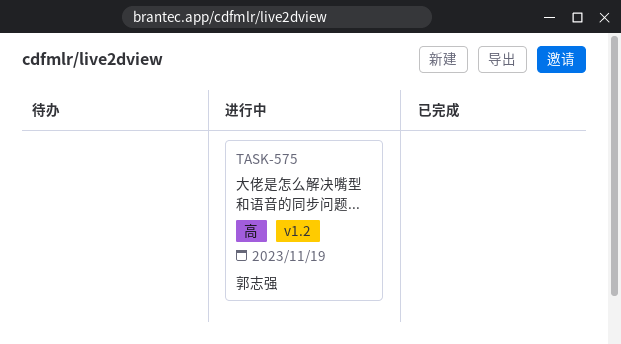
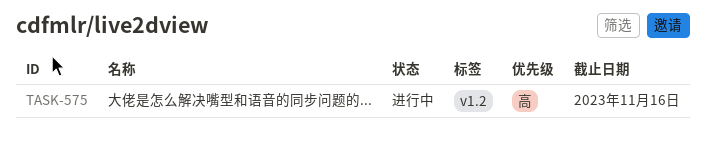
TASK-575, due: Nov 19 -> Nov 16

